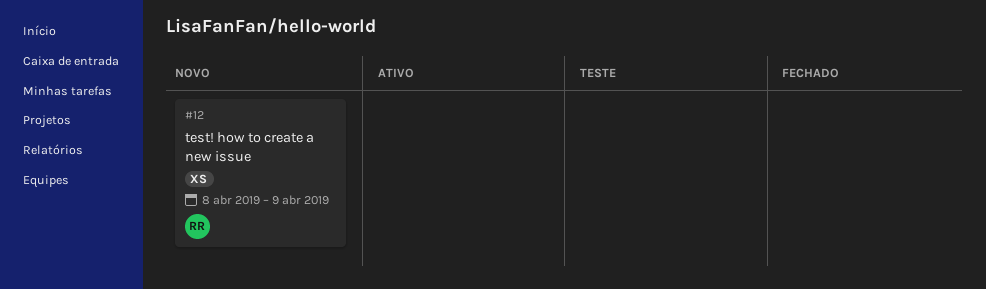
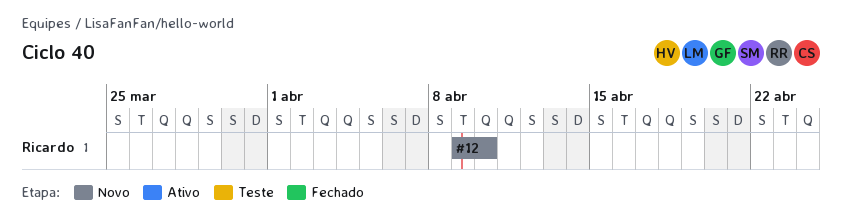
#12, start: Apr 8 -> Apr 9
#12, due: Apr 9 -> Apr 10

